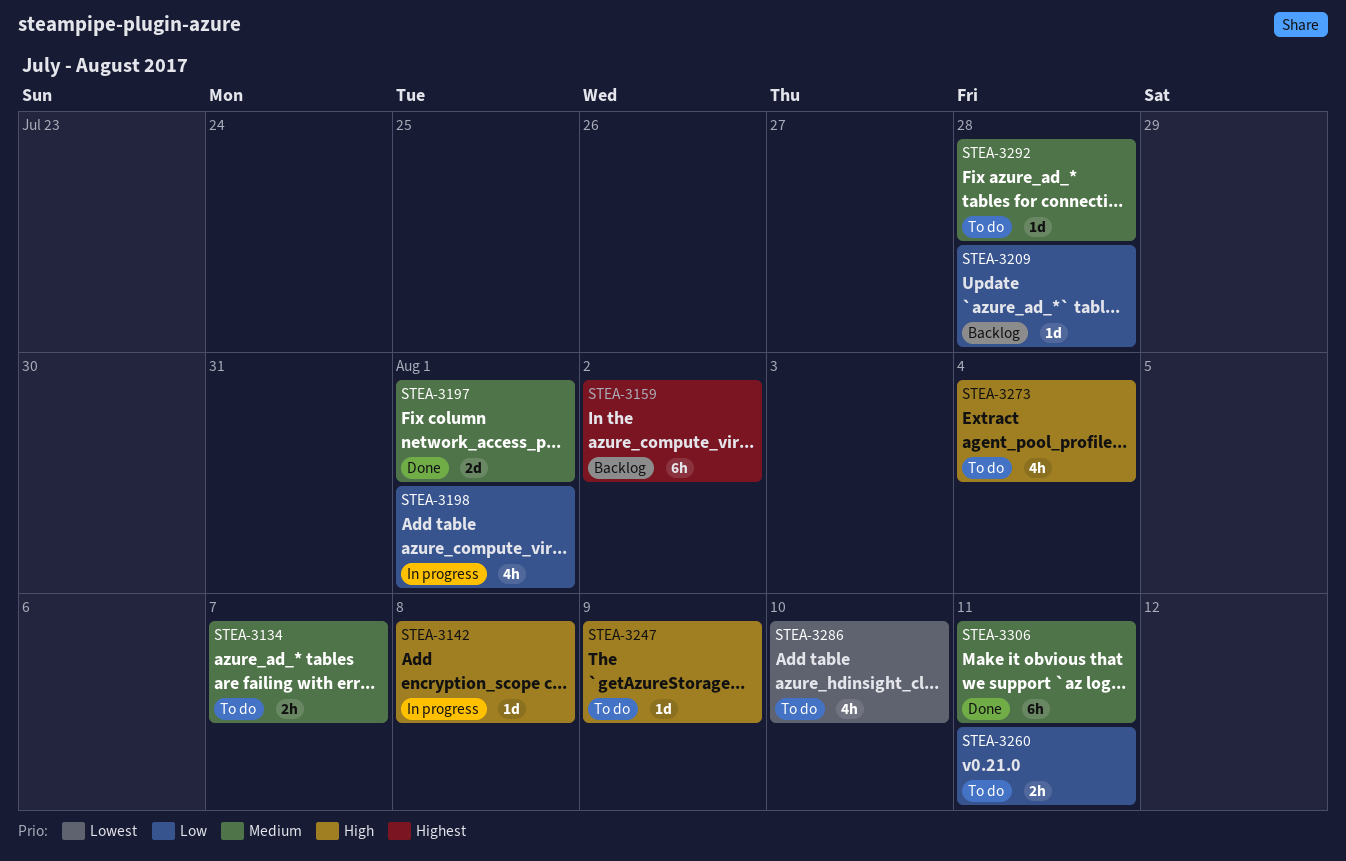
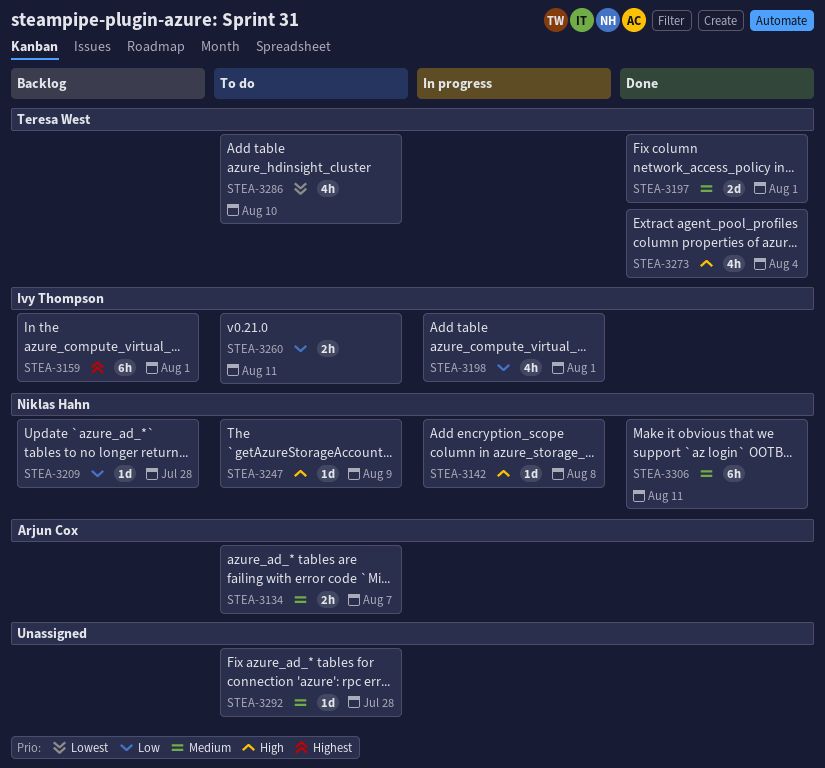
STEA-3159, due: Aug 2 -> Aug 1
STEA-3273, status: To do -> Done

